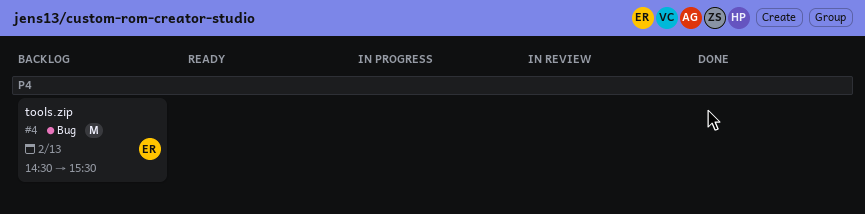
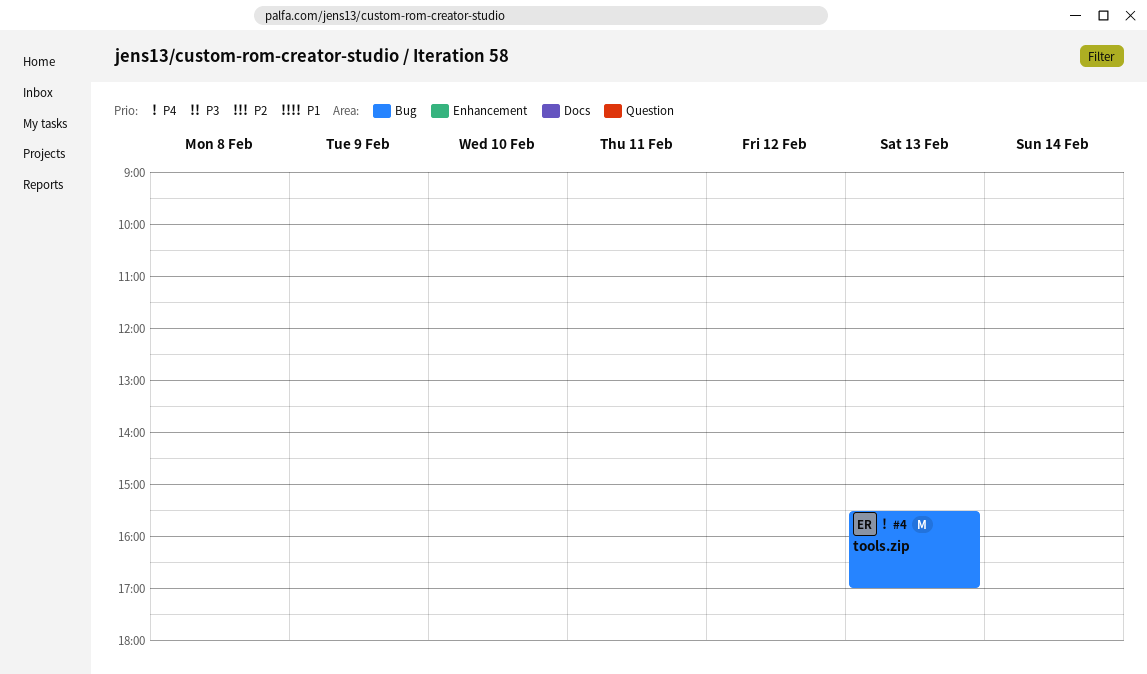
#4, begins: 14:30 -> 15:30
#4, ends: 15:30 -> 17:00

